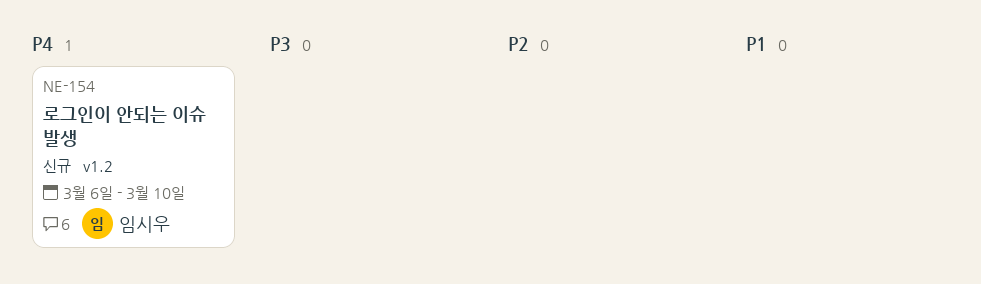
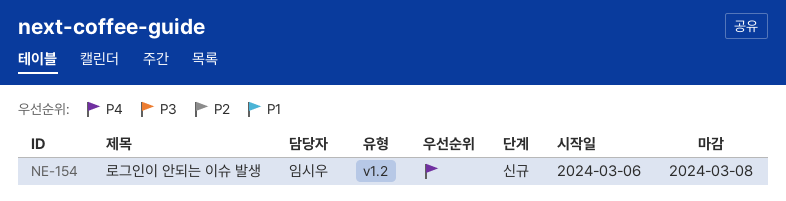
NE-154, due: Mar 10 -> Mar 8

